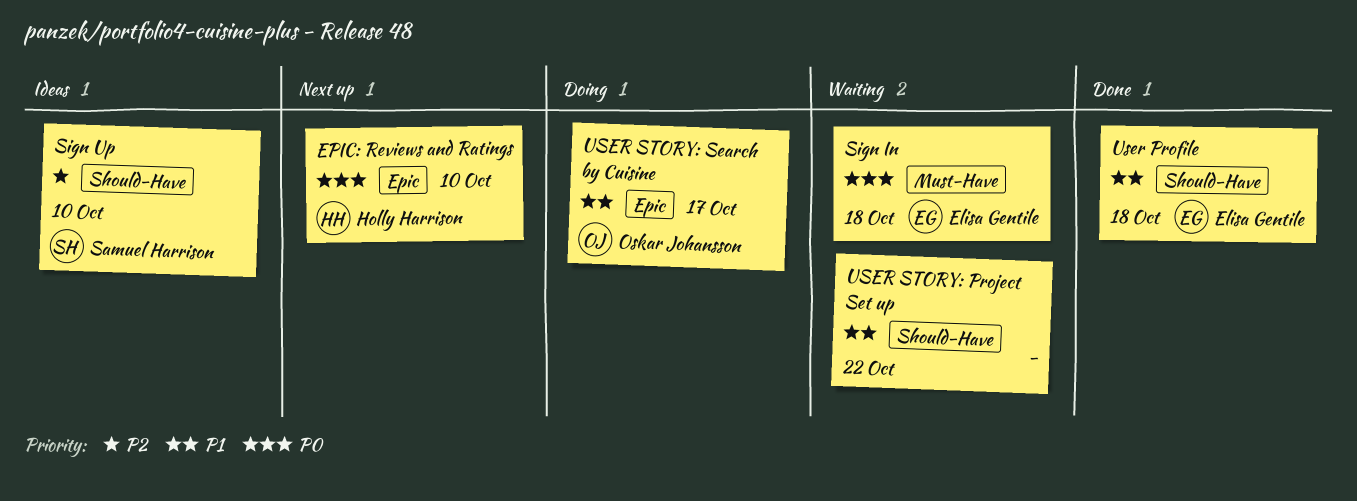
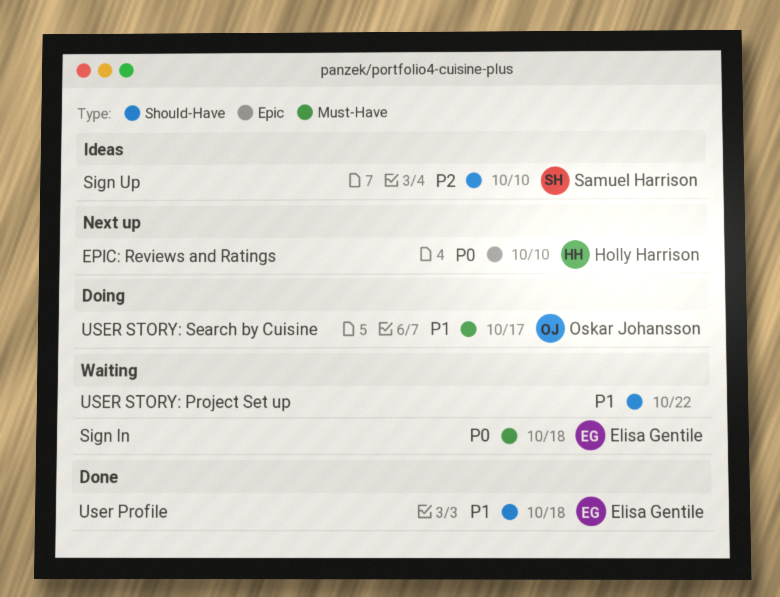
USER STORY: Search by Cuisine, label: Epic -> Must-Have

